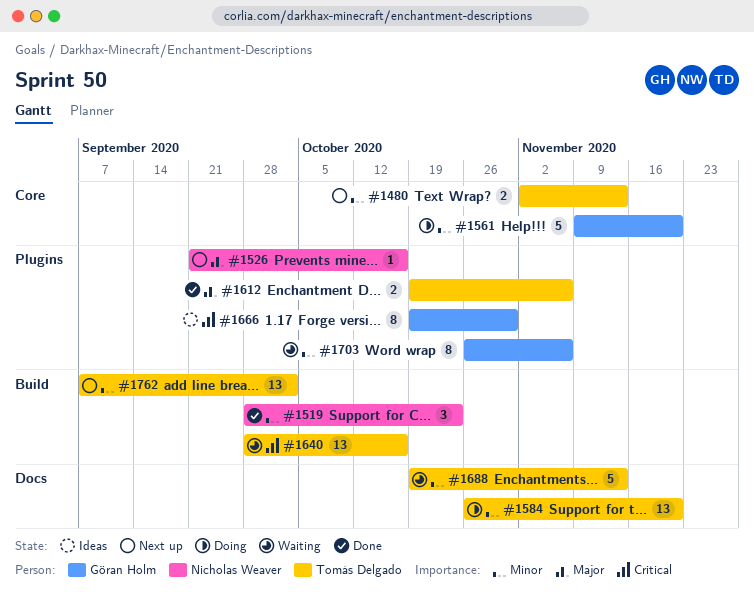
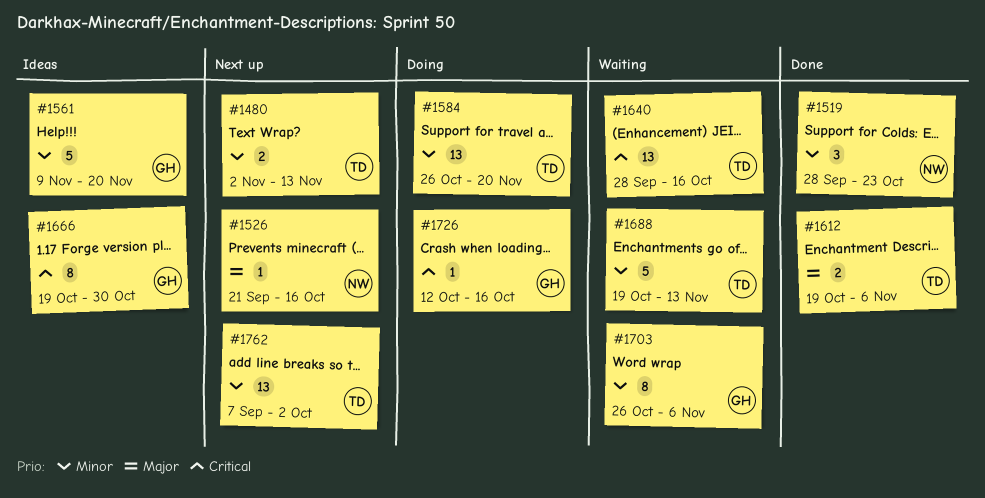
#1561, status: Doing -> Ideas
#1726: none -> present

